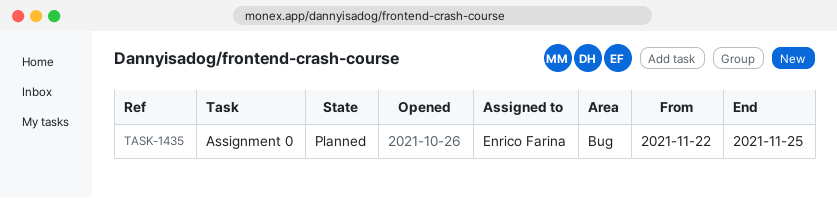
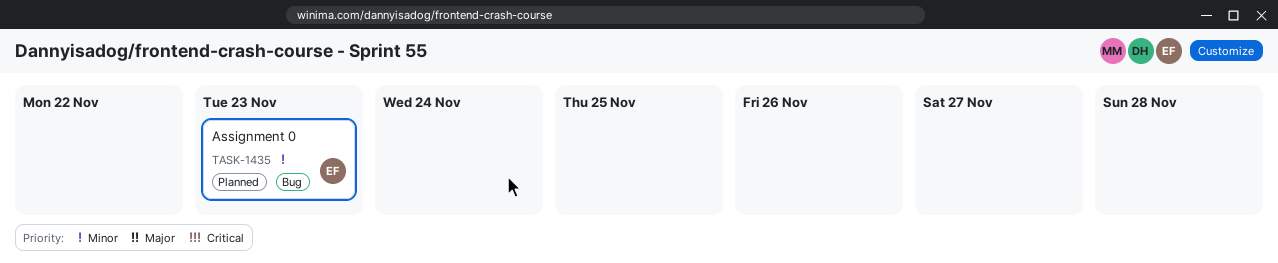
TASK-1435, due: Nov 25 -> Nov 23

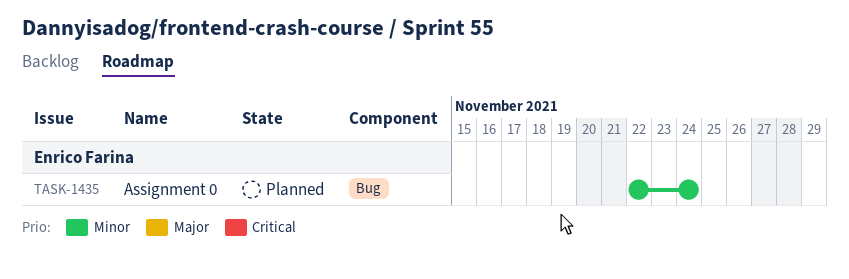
TASK-1435, due: Nov 23 -> Nov 24

